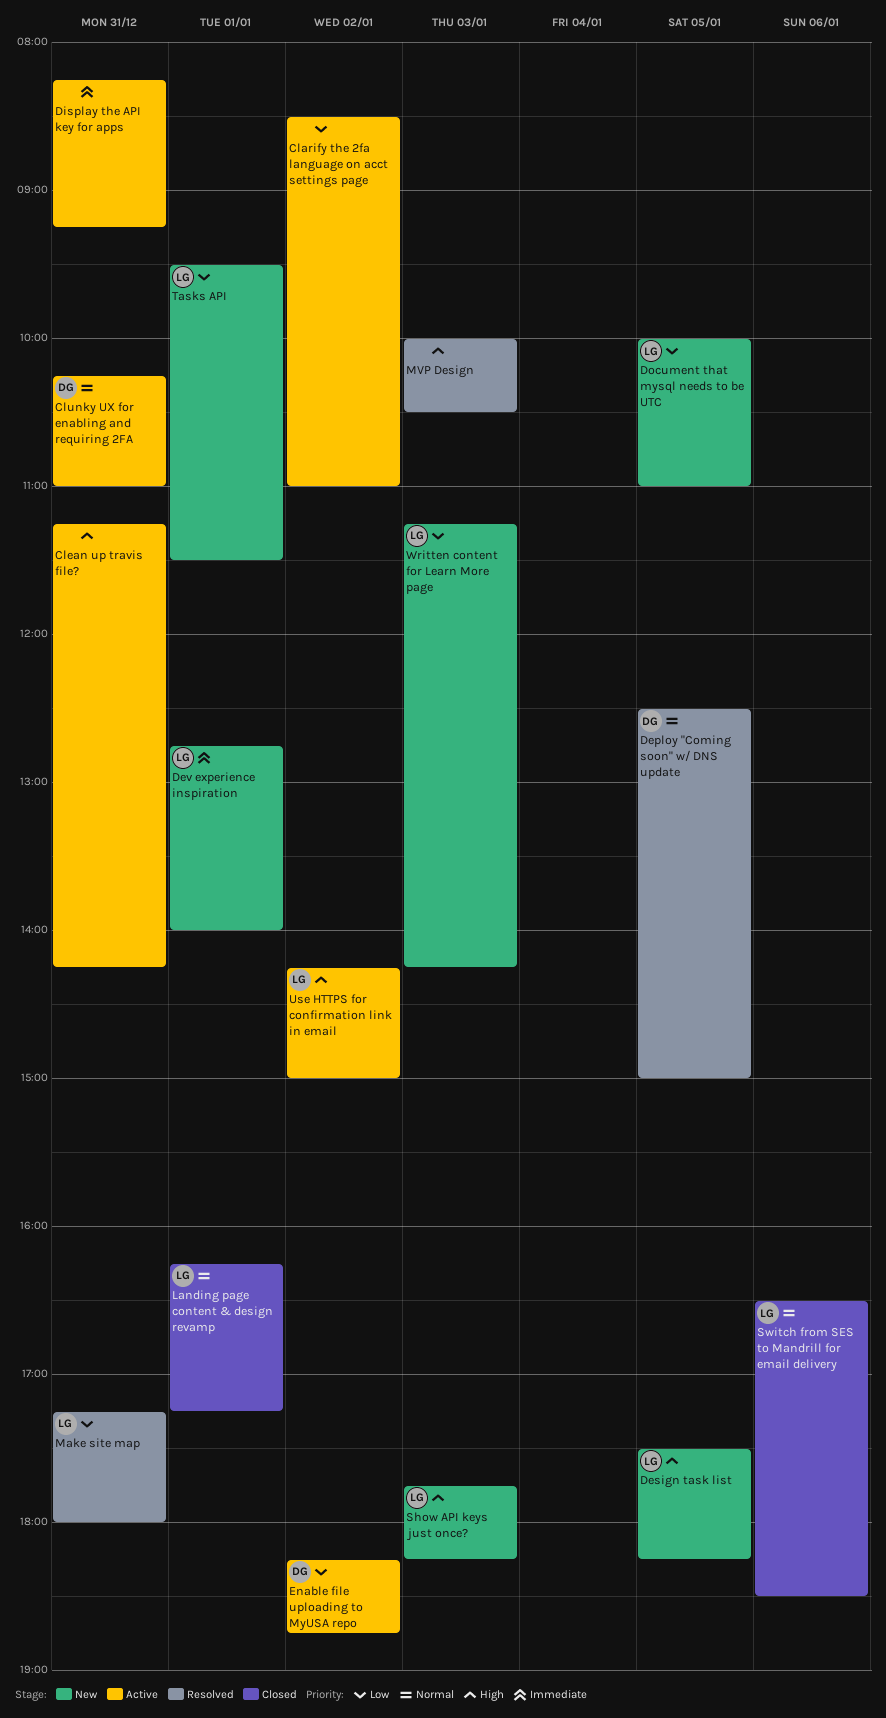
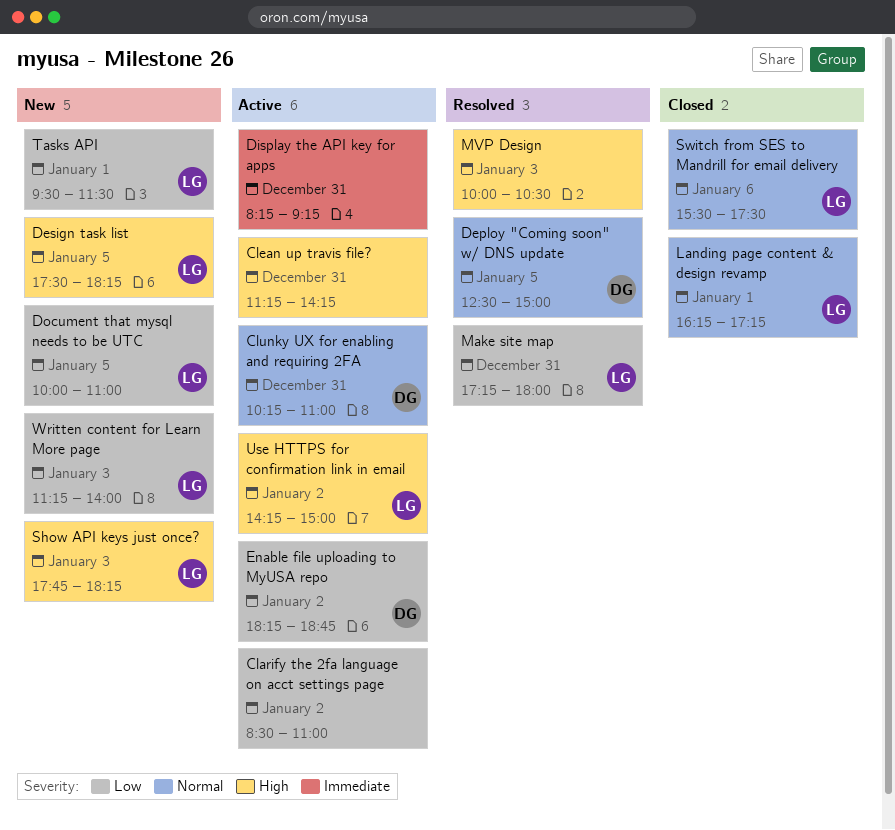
Dev experience inspiration: present -> none
Switch from SES to Mandrill for email delivery, begins: 16:30 -> 15:30
Switch from SES to Mandrill for email delivery, ends: 18:30 -> 17:30
Written content for Learn More page, ends: 14:15 -> 14:00

